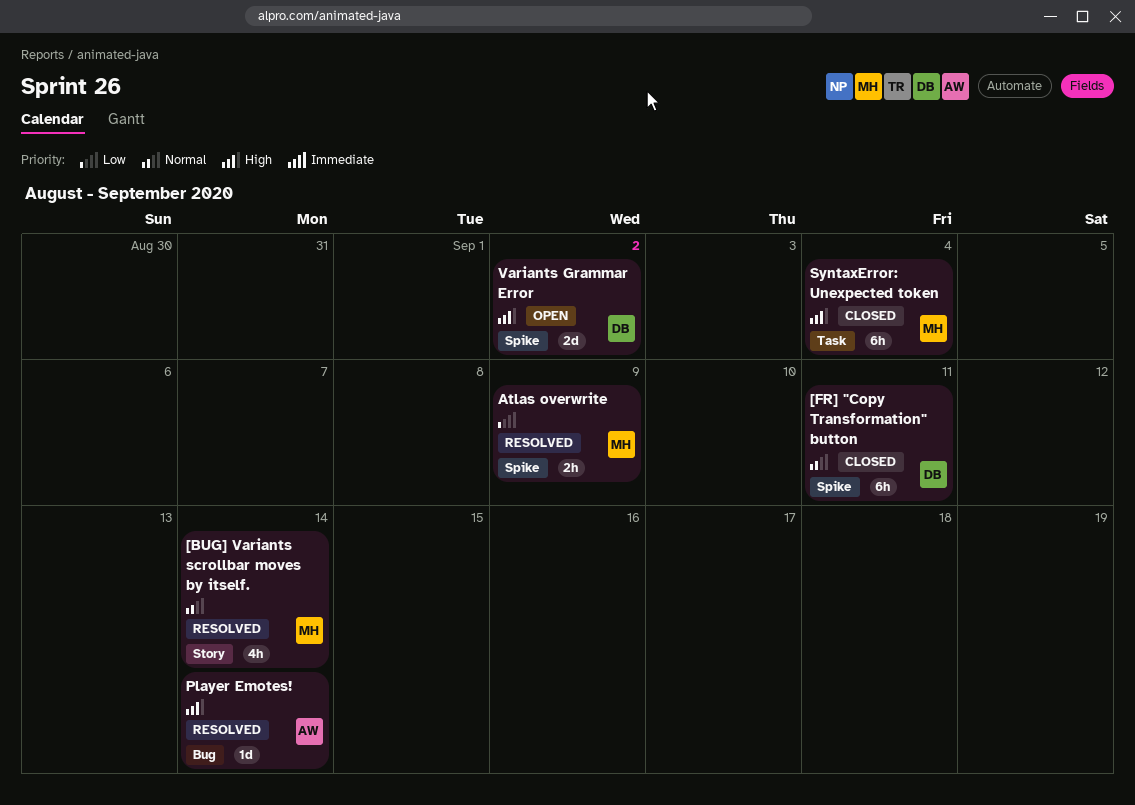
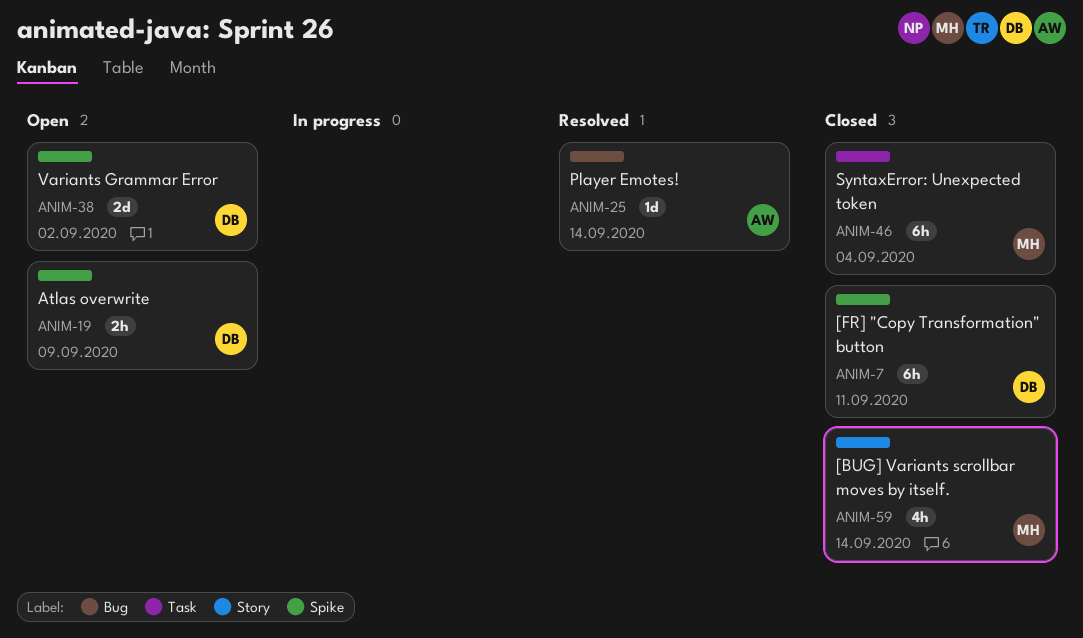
[BUG] Variants scrollbar moves by itself., status: Resolved -> Closed
Atlas overwrite, status: Resolved -> Open
Atlas overwrite, owner: MH -> DB

